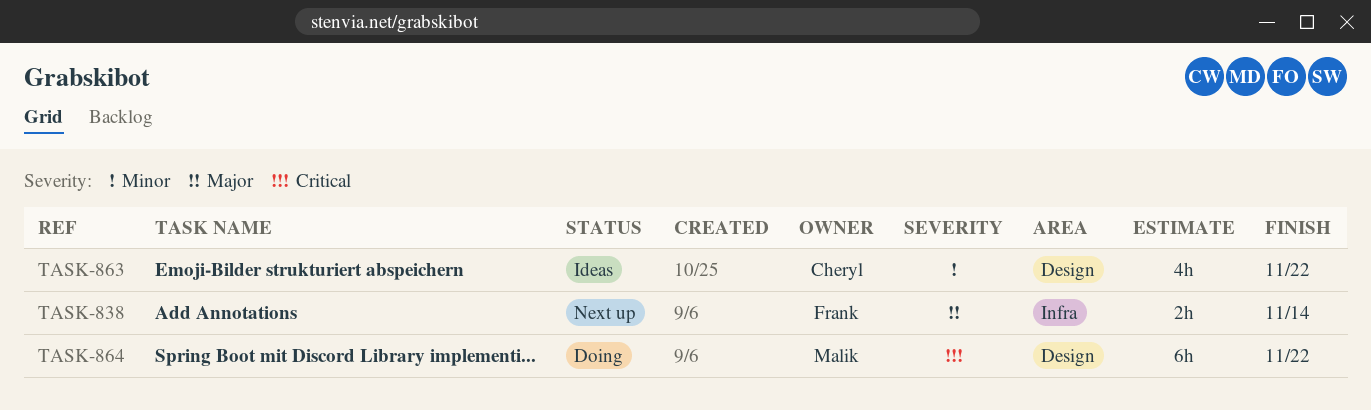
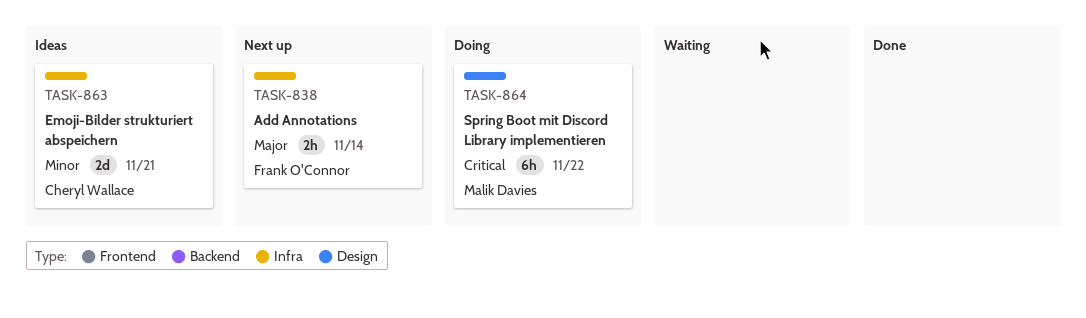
TASK-863, label: Design -> Infra
TASK-863, estimate: 4h -> 2d
TASK-863, due: Nov 22 -> Nov 21

